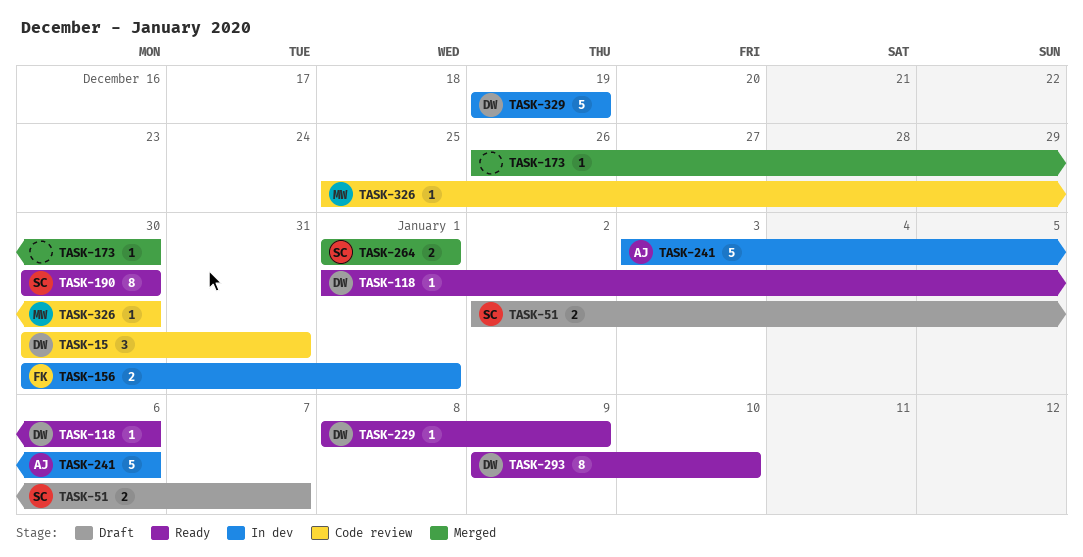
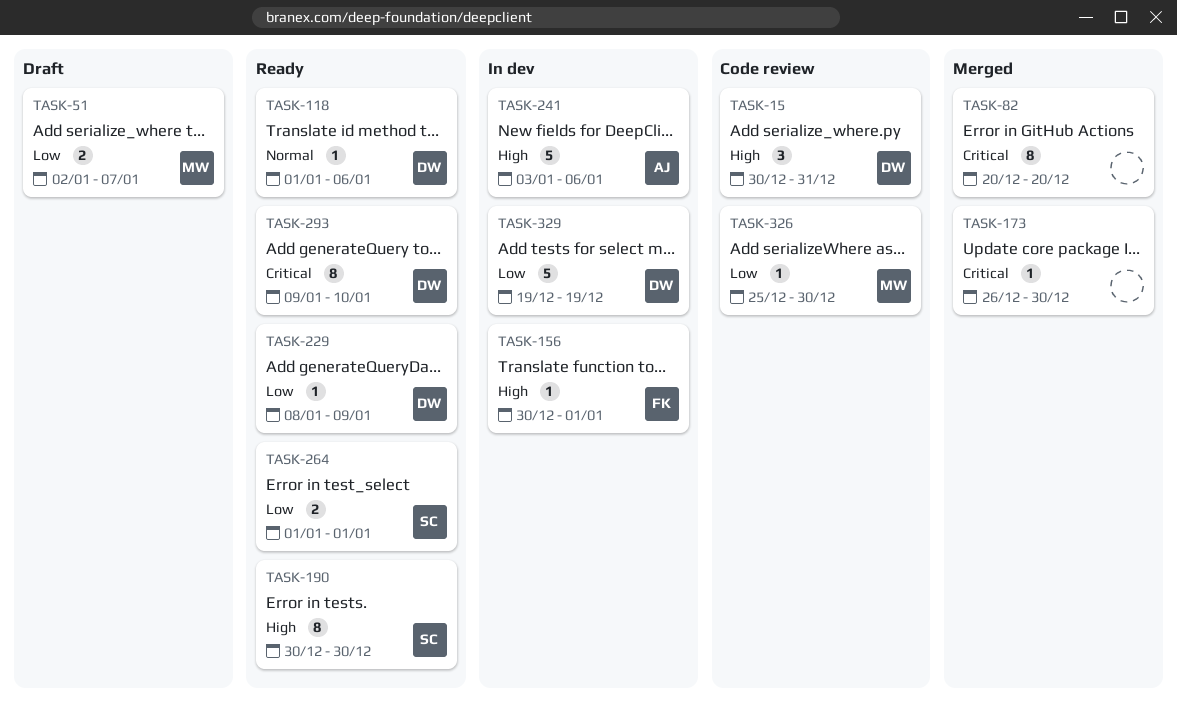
TASK-51, owner: SC -> MW
TASK-82: none -> present
TASK-156, estimate: 2 -> 1
TASK-264, status: Merged -> Ready

